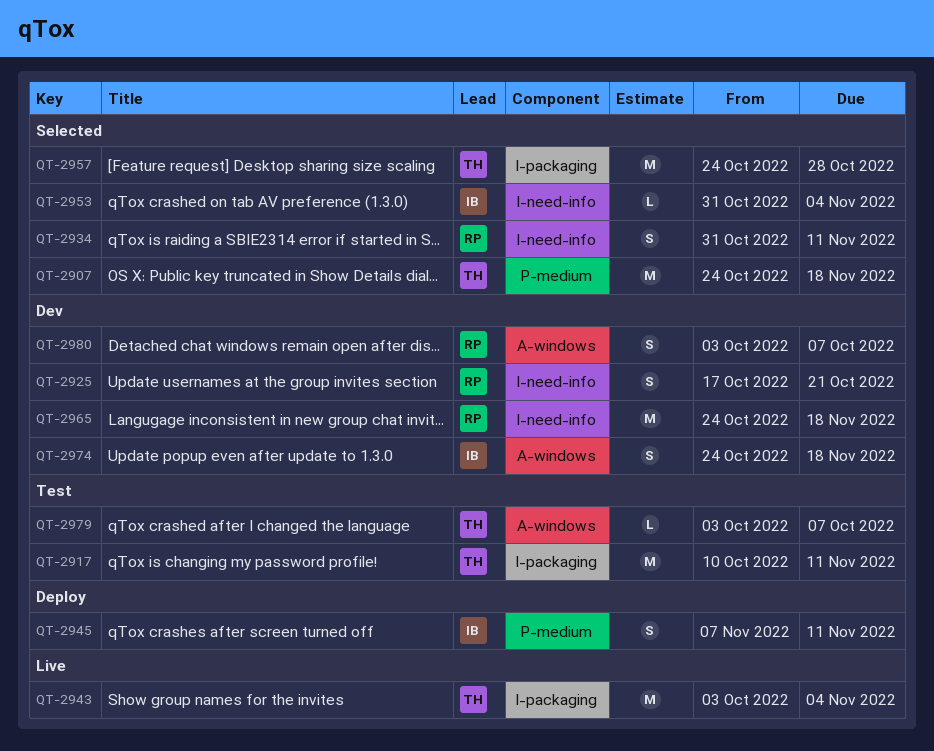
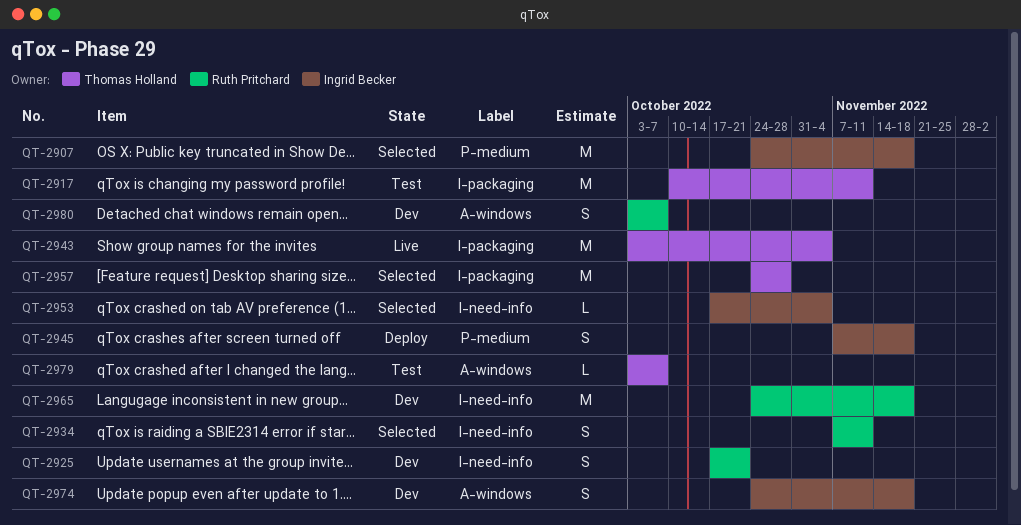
QT-2907, owner: Thomas Holland -> Ingrid Becker
QT-2934, start: Oct 31 -> Nov 7
QT-2945, due: Nov 11 -> Nov 18
QT-2953, start: Oct 31 -> Oct 17

